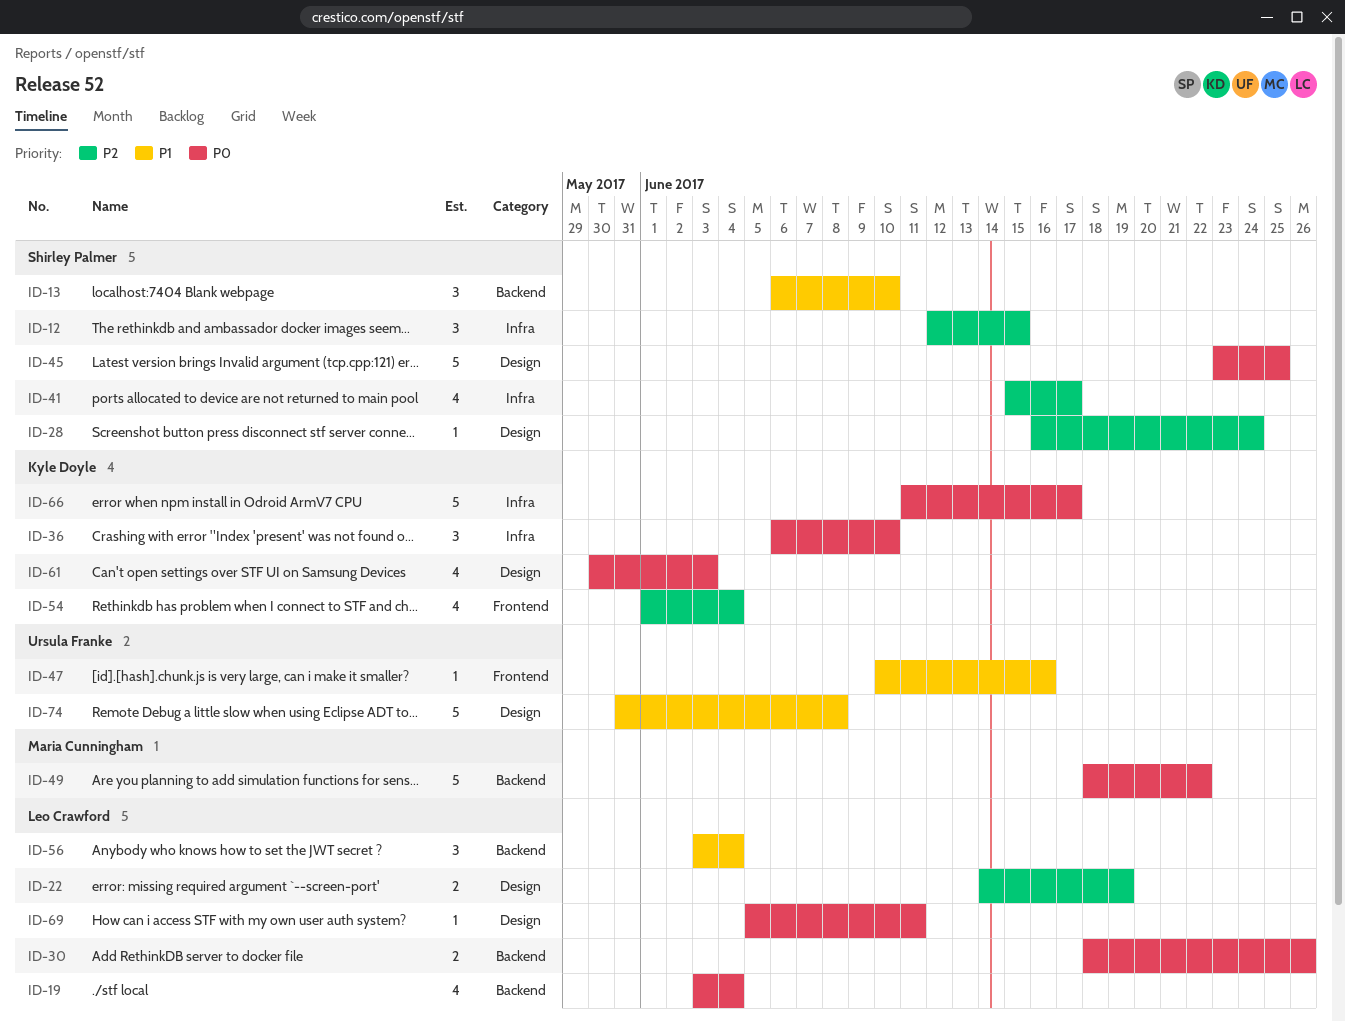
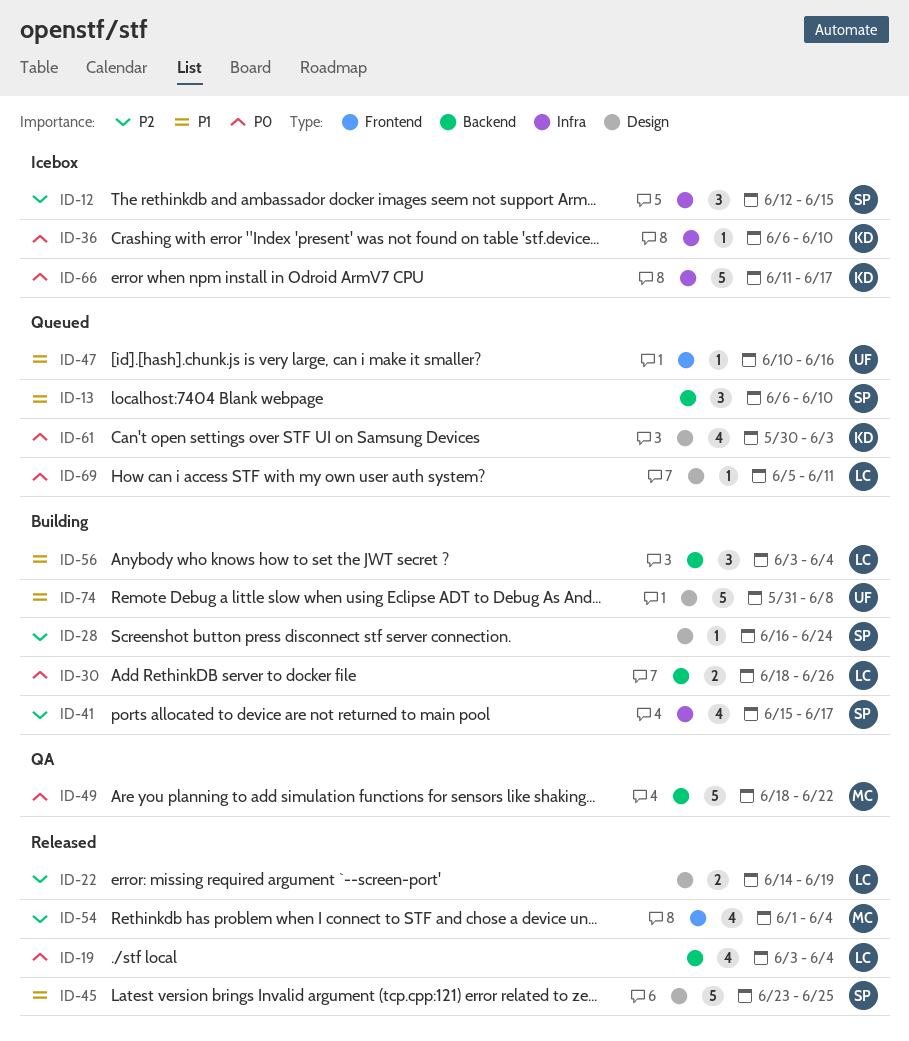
ID-36, estimate: 3 -> 1
ID-45, priority: P0 -> P1
ID-54, owner: Kyle Doyle -> Maria Cunningham

